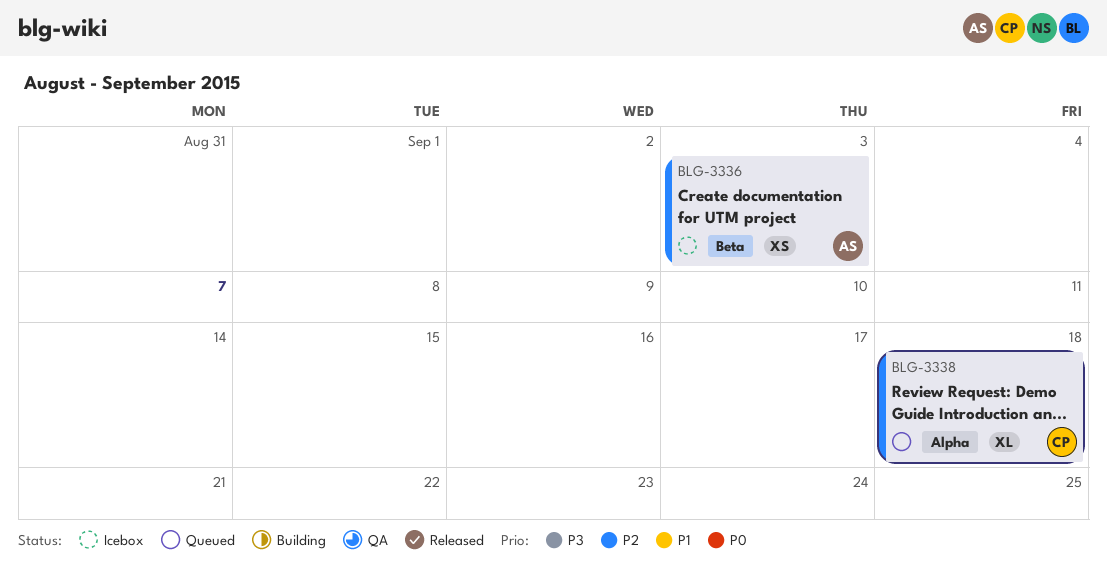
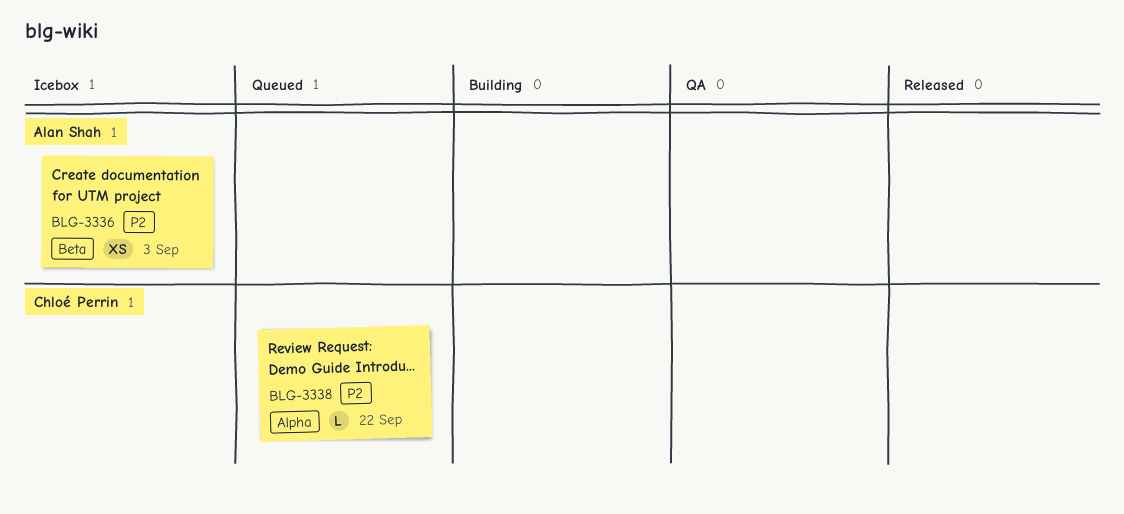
BLG-3338, estimate: XL -> L
BLG-3338, due: Sep 18 -> Sep 22

